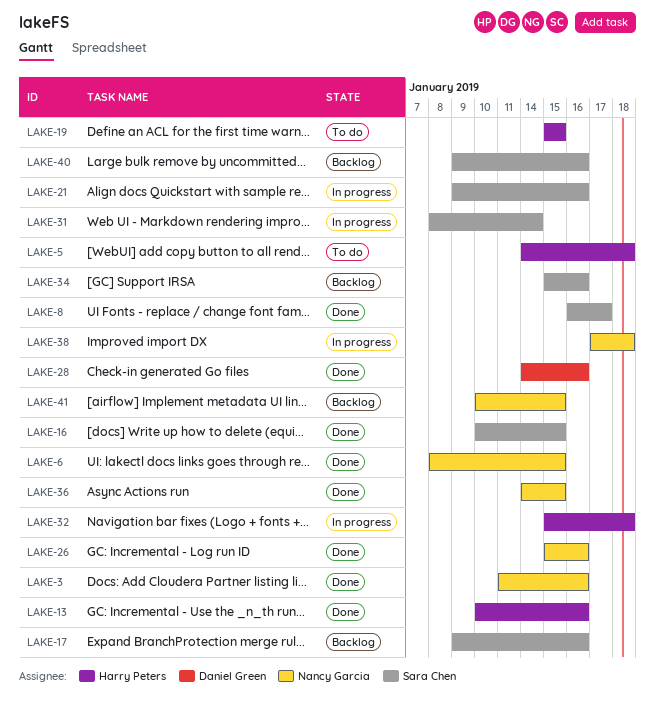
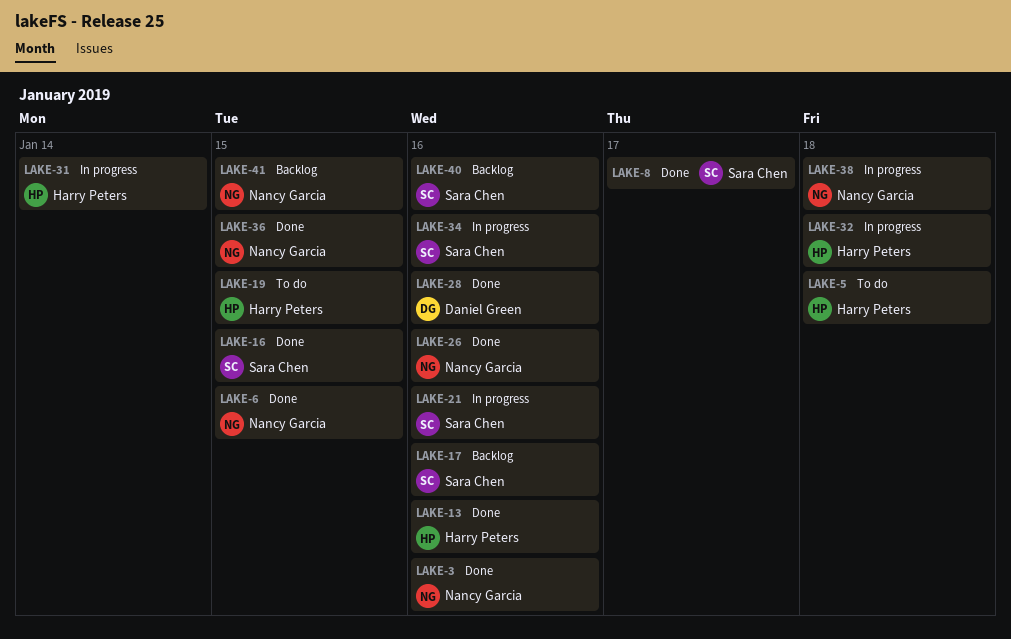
LAKE-31, owner: Sara Chen -> Harry Peters
LAKE-34, status: Backlog -> In progress

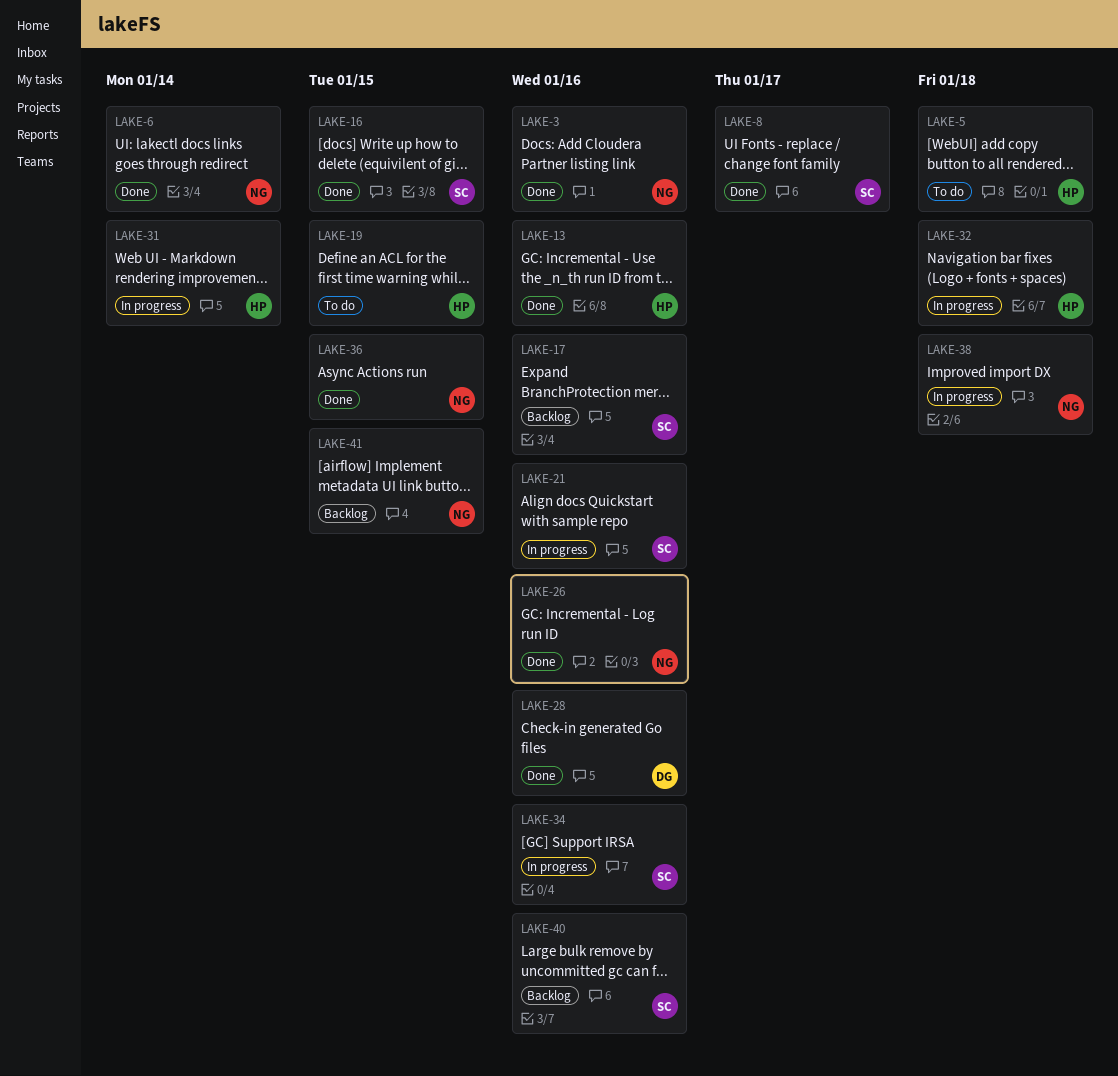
LAKE-6, due: Jan 15 -> Jan 14

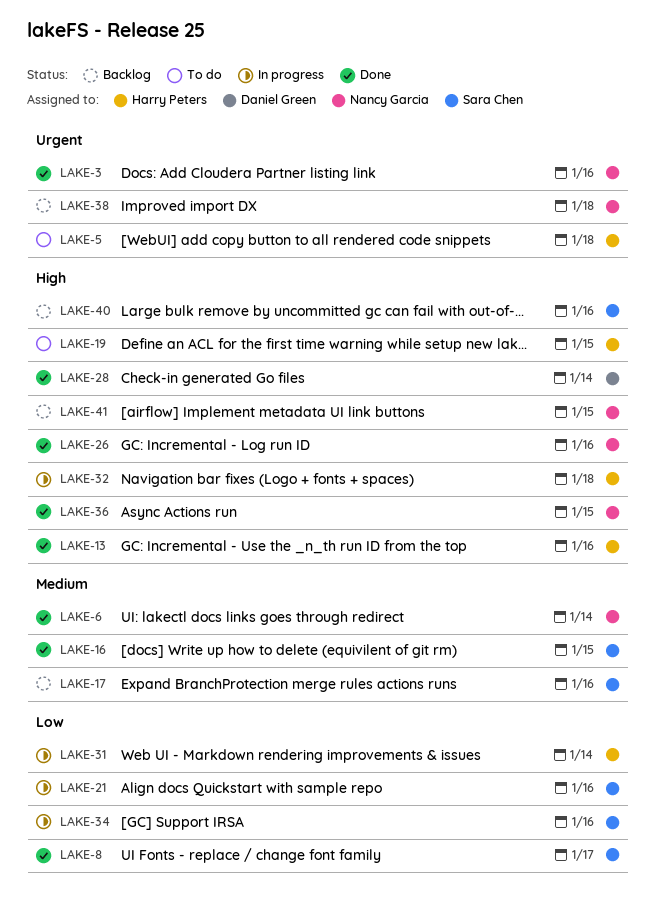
LAKE-28, due: Jan 16 -> Jan 14
LAKE-38, status: In progress -> Backlog

